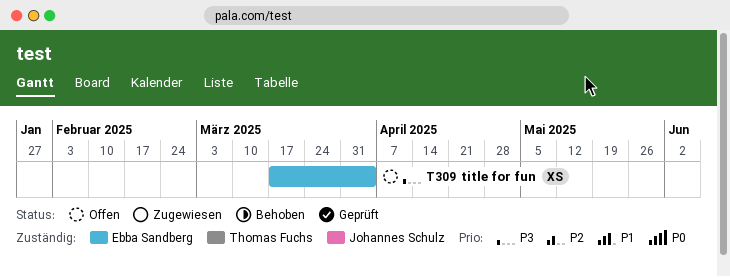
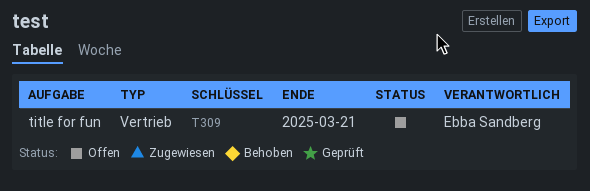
T309, due: Apr 4 -> Mar 21

